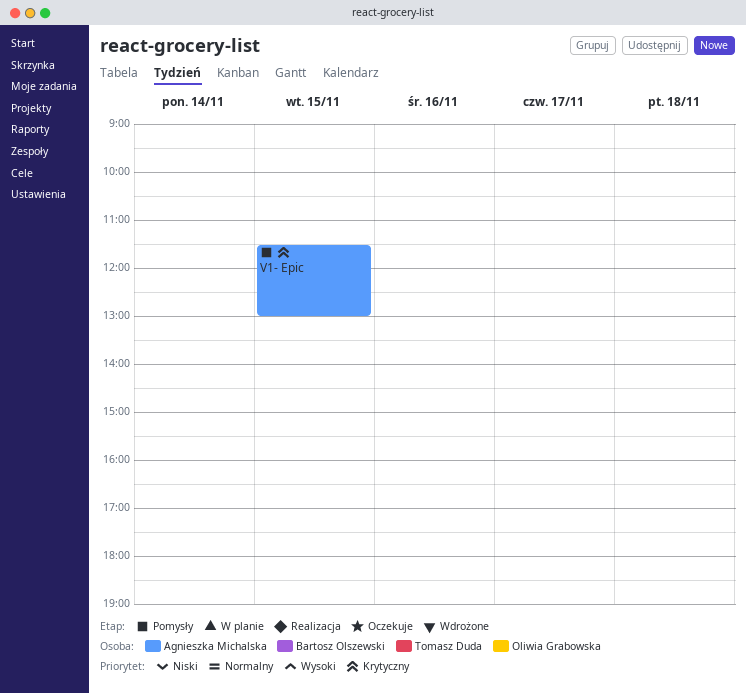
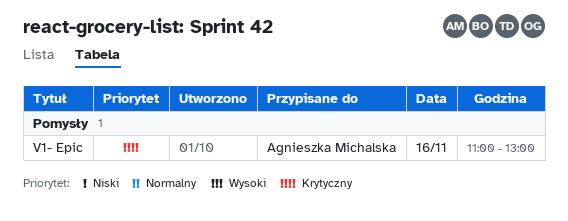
V1- Epic, day: Nov 15 -> Nov 16
V1- Epic, begins: 11:30 -> 11:00

